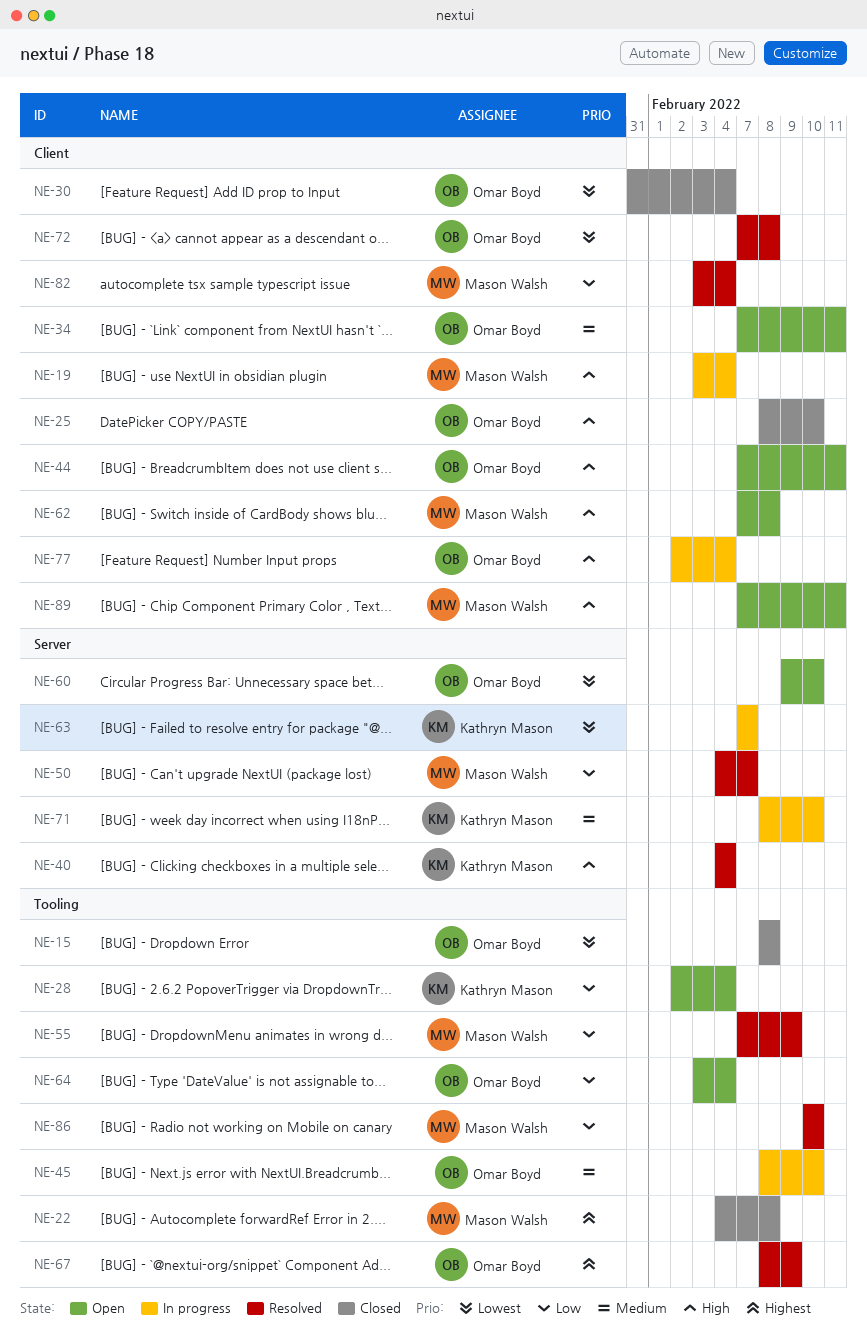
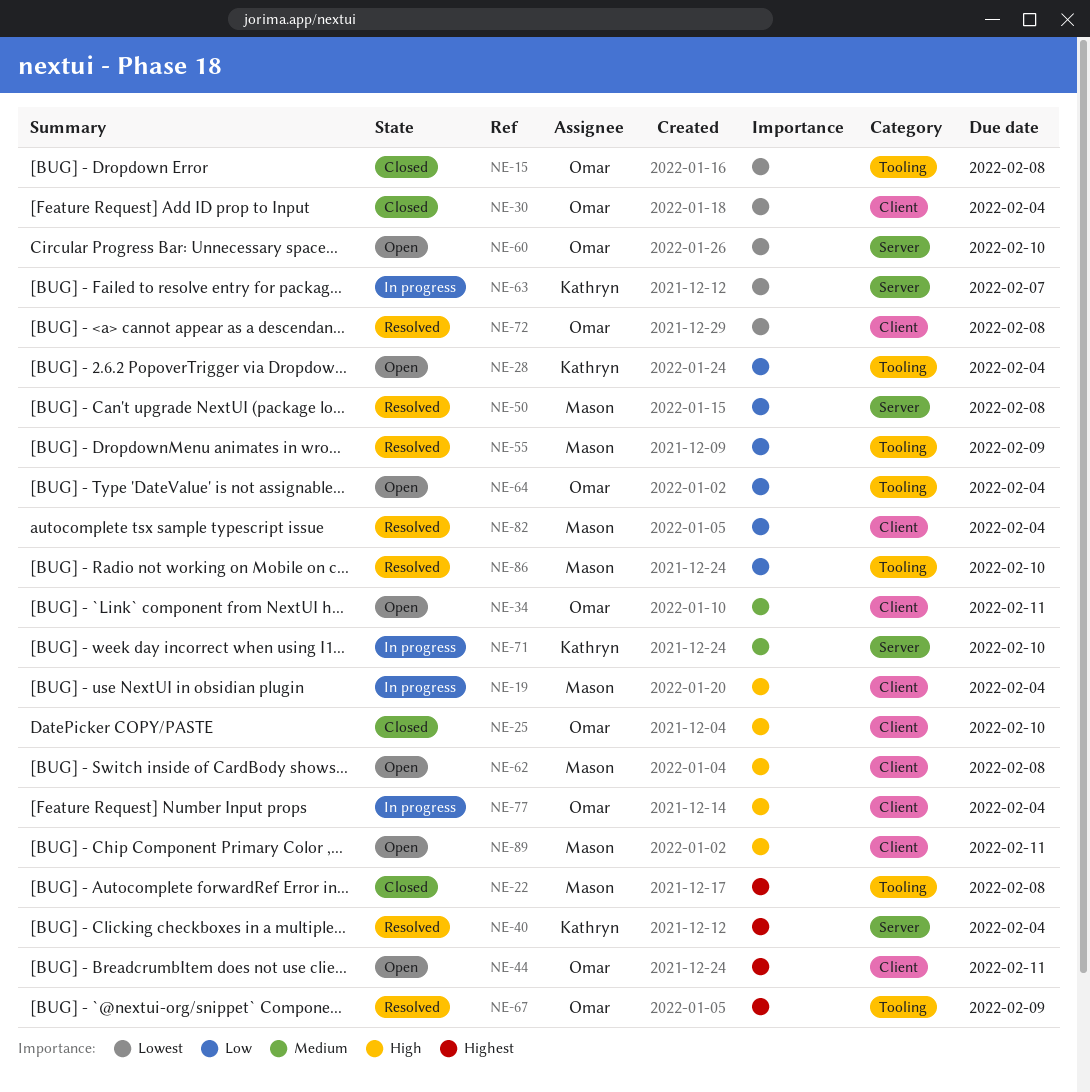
NE-40, priority: High -> Highest
NE-44, priority: High -> Highest
NE-45: present -> none
NE-50, due: Feb 7 -> Feb 8

